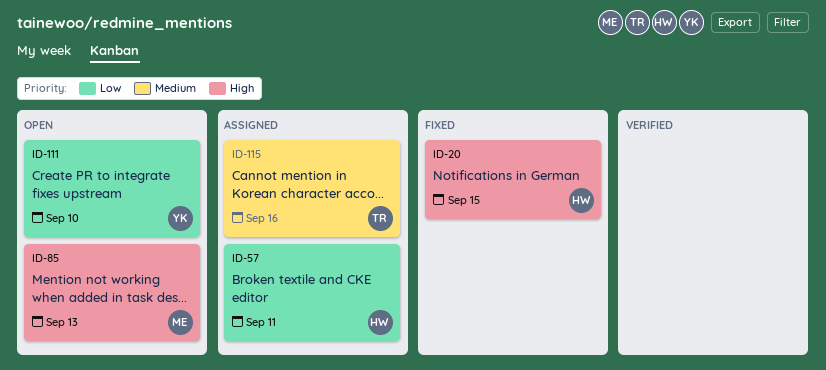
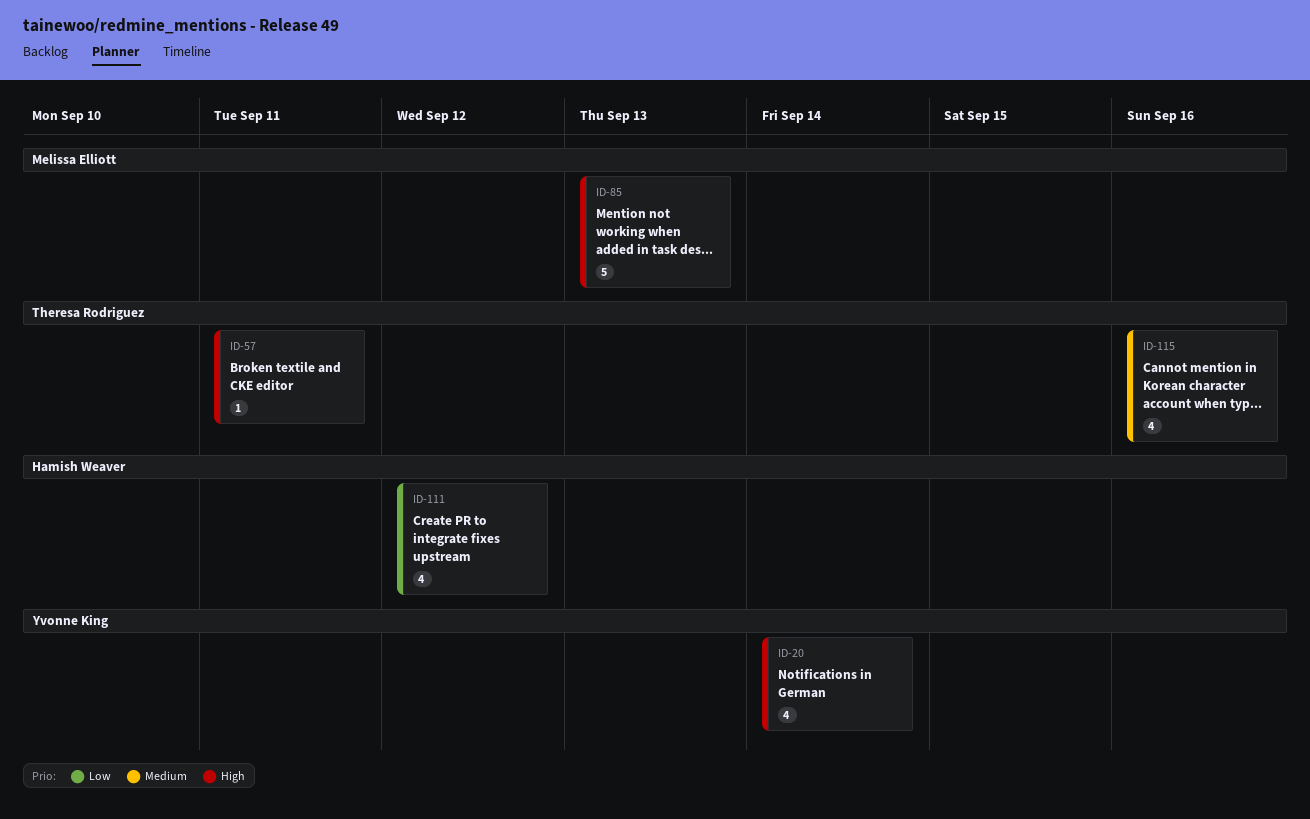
ID-20, owner: Hamish Weaver -> Yvonne King
ID-20, due: Sep 15 -> Sep 14
ID-57, owner: Hamish Weaver -> Theresa Rodriguez
ID-57, priority: Low -> High
ID-111, owner: Yvonne King -> Hamish Weaver
ID-111, due: Sep 10 -> Sep 12

